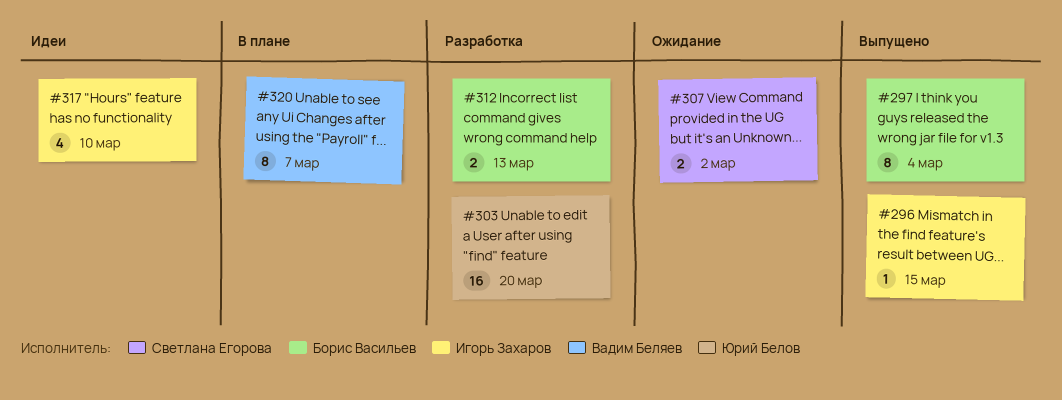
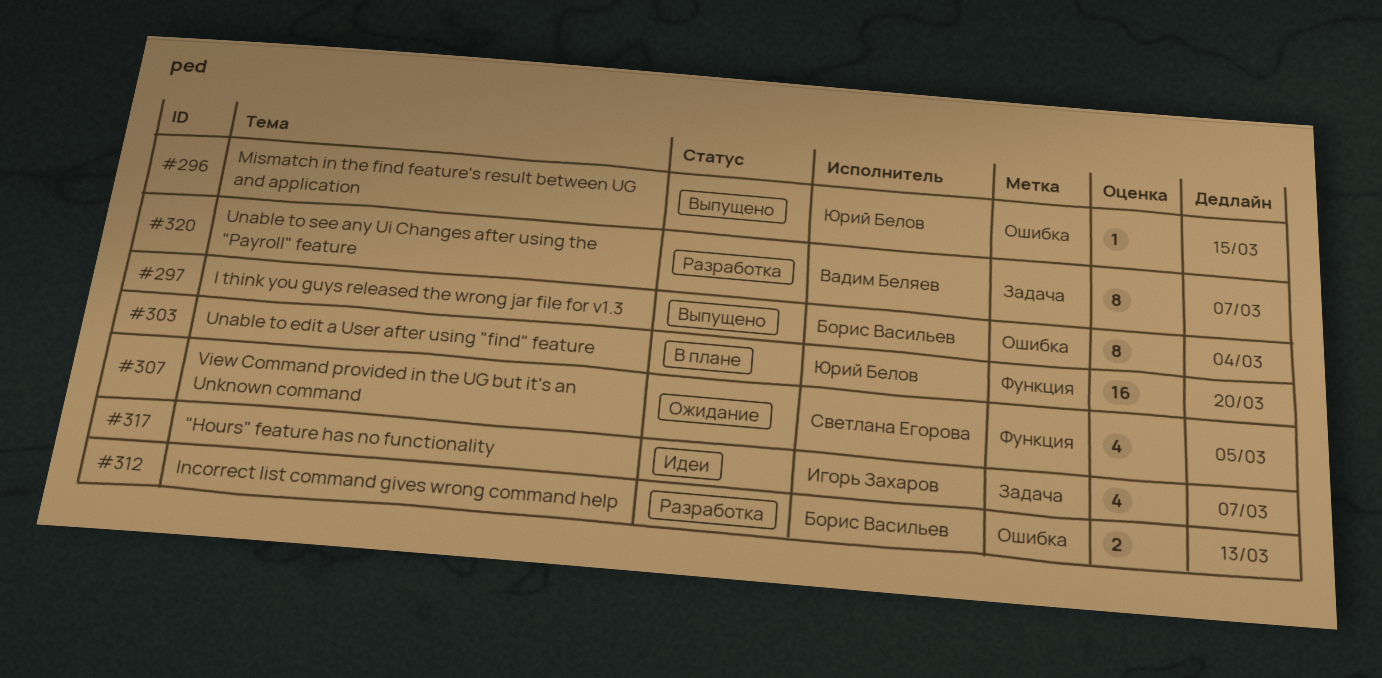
#296, owner: Игорь Захаров -> Юрий Белов
#303, status: Разработка -> В плане
#307, estimate: 2 -> 4
#307, due: Mar 2 -> Mar 5
#317, due: Mar 10 -> Mar 7
#320, status: В плане -> Разработка

